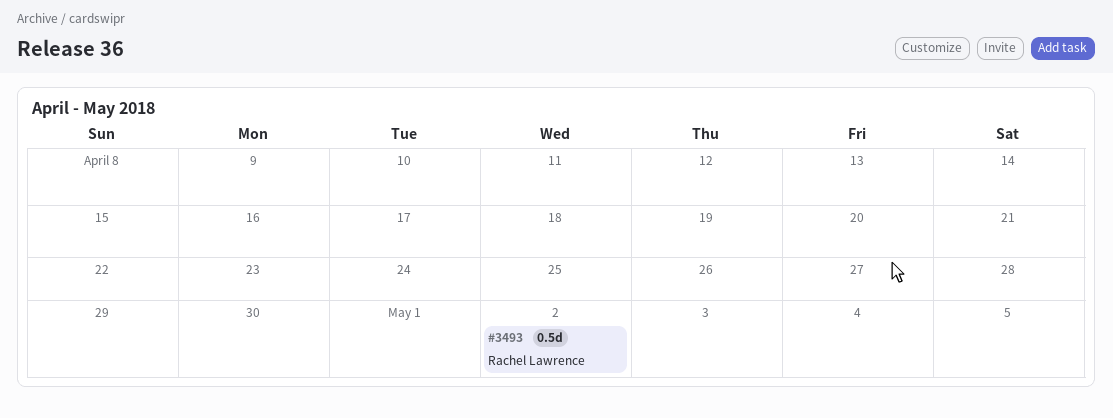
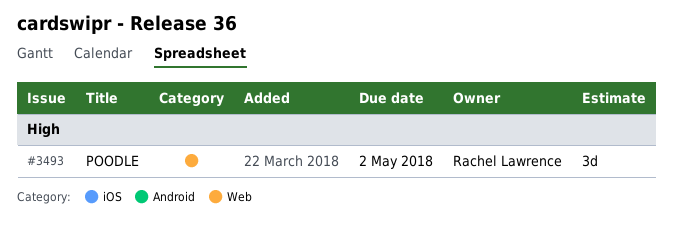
#3493, estimate: 0.5d -> 3d

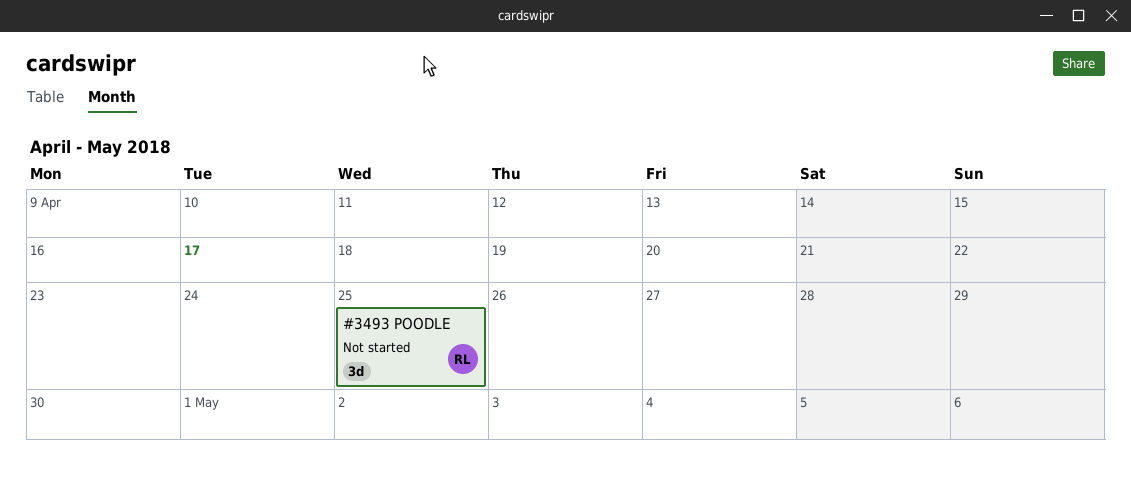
#3493, due: May 2 -> Apr 25

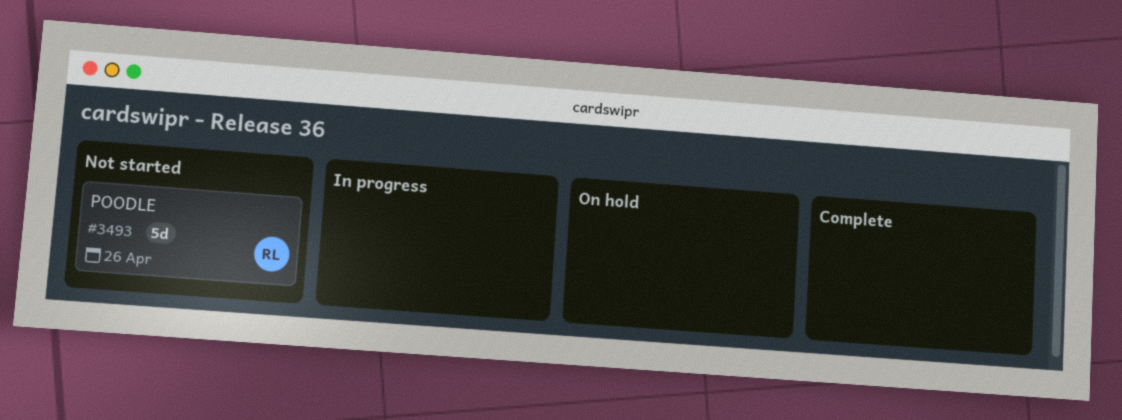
#3493, estimate: 3d -> 5d
#3493, due: Apr 25 -> Apr 26

